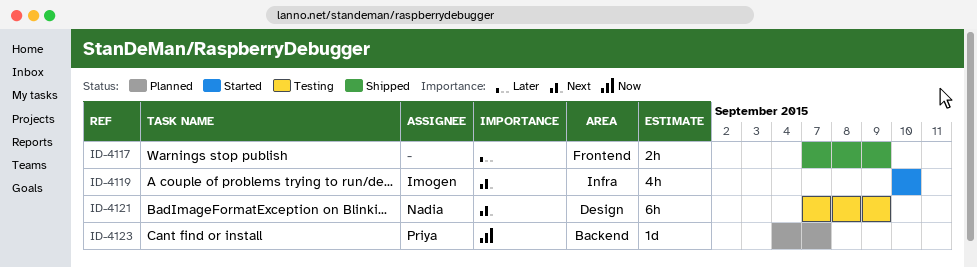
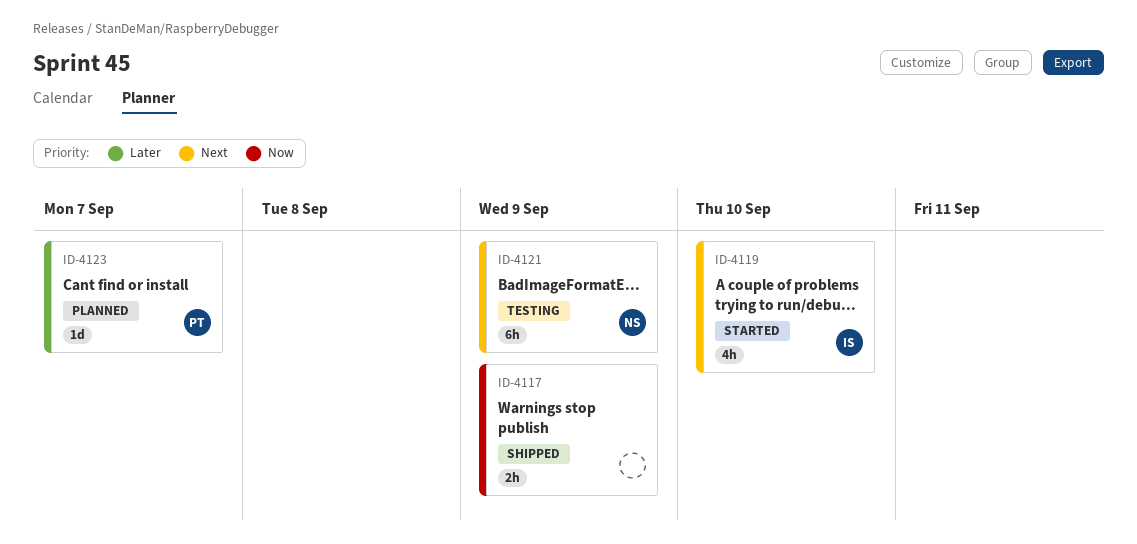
ID-4117, priority: Later -> Now
ID-4123, priority: Now -> Later

